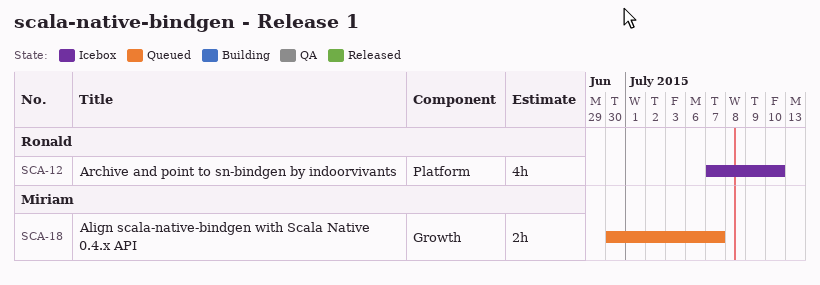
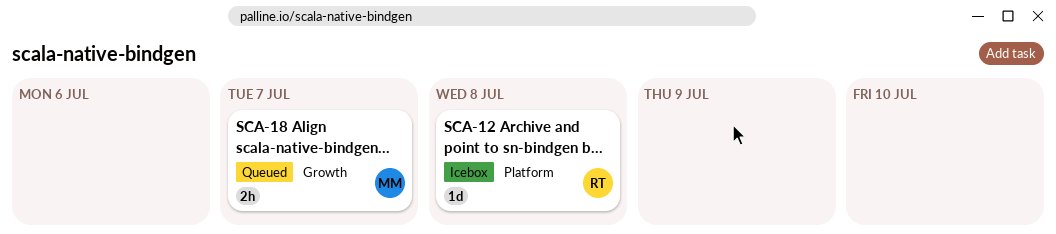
SCA-12, estimate: 4h -> 1d
SCA-12, due: Jul 10 -> Jul 8

